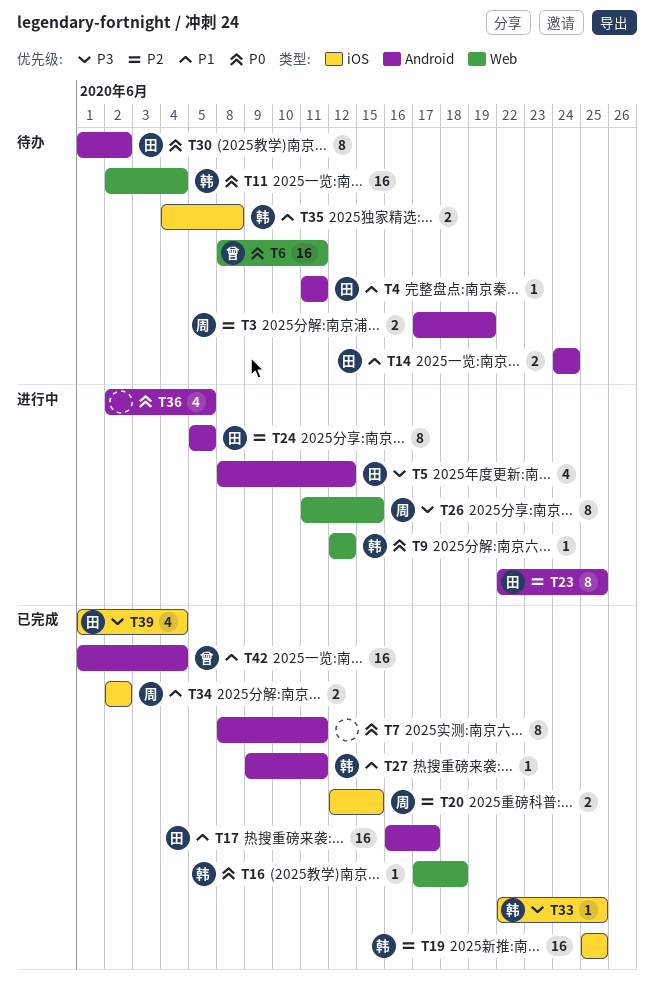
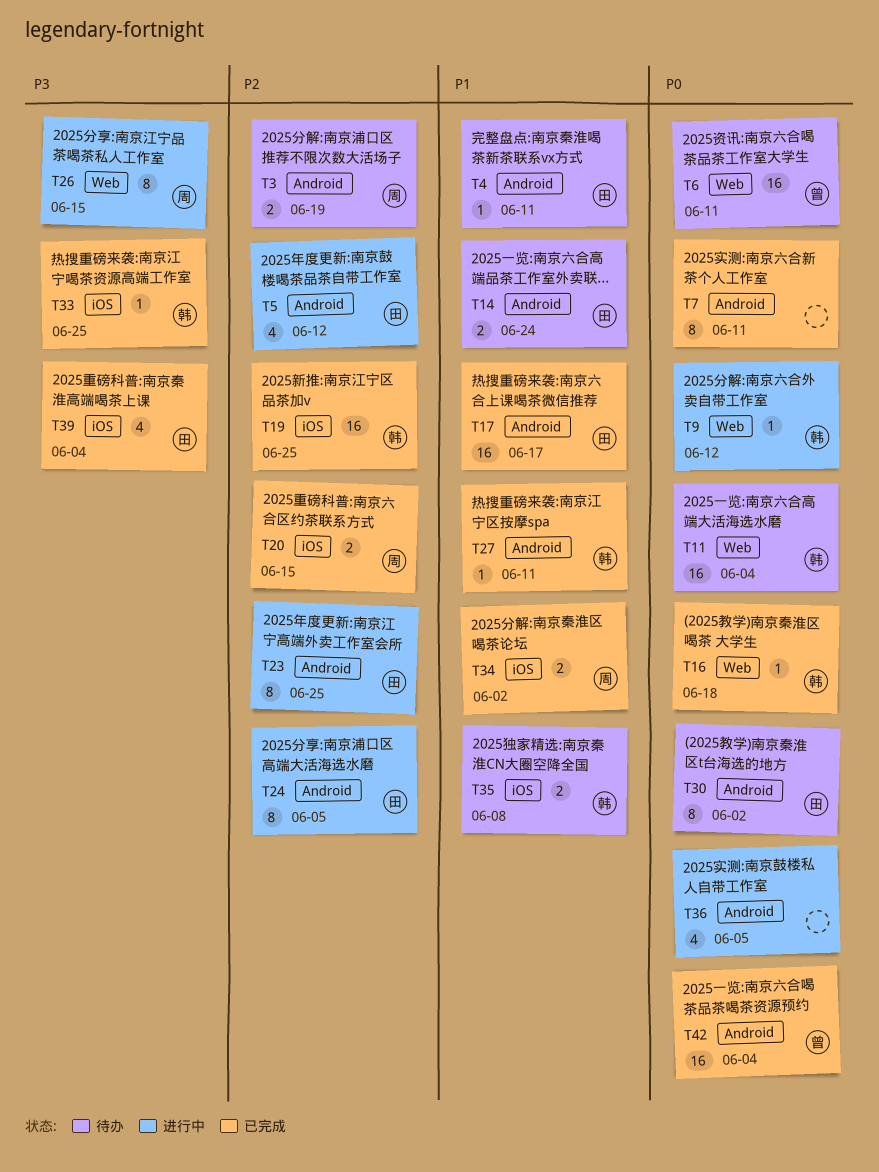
T5, priority: P3 -> P2
T42, priority: P1 -> P0

